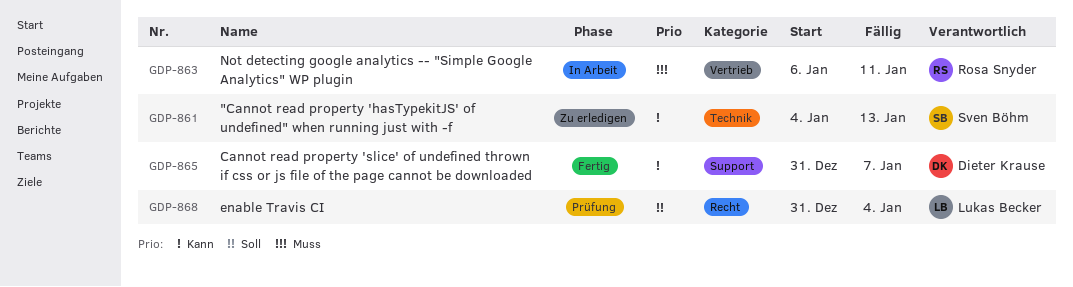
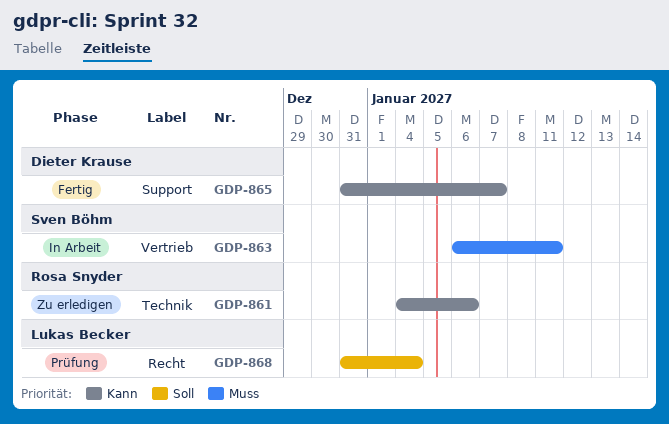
GDP-861, owner: Sven Böhm -> Rosa Snyder
GDP-861, due: Jan 13 -> Jan 6
GDP-863, owner: Rosa Snyder -> Sven Böhm

